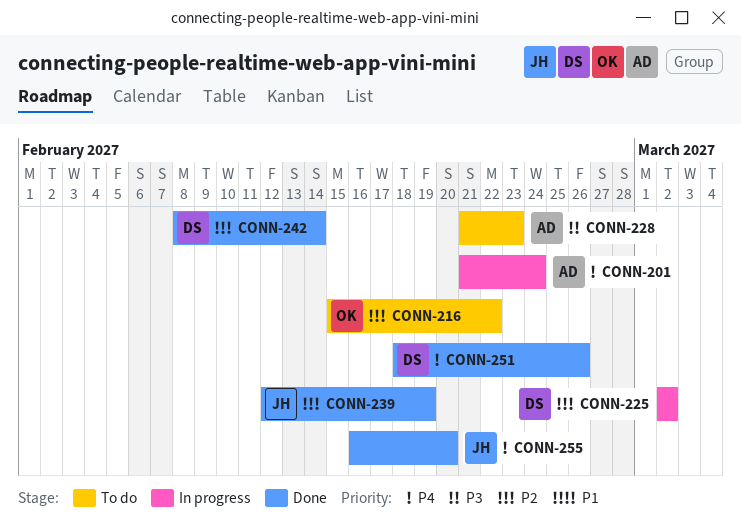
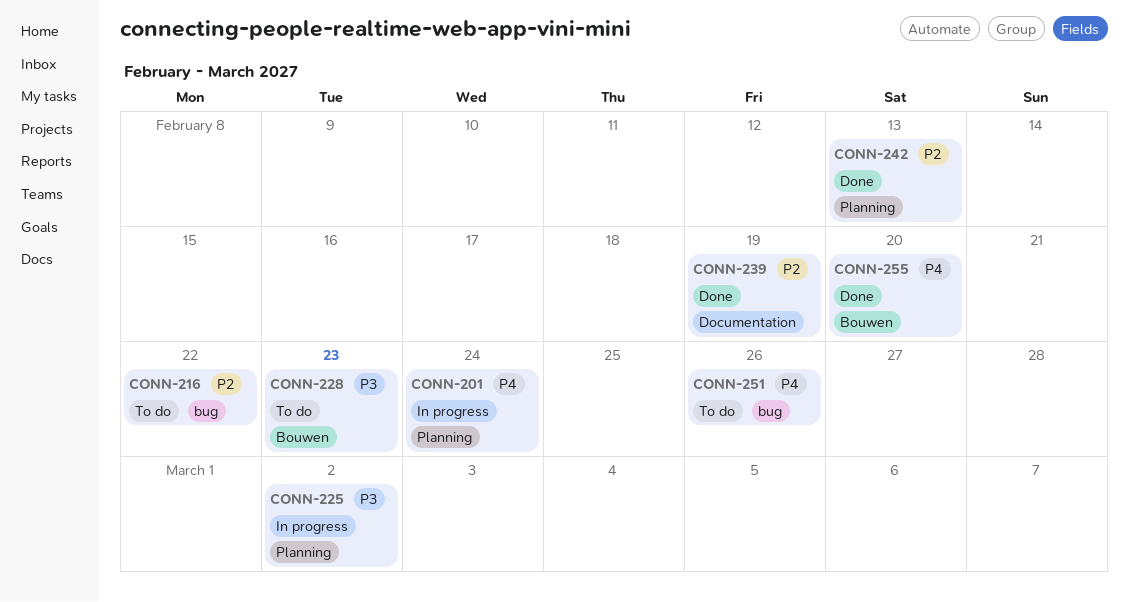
CONN-225, priority: P2 -> P3
CONN-242, due: Feb 14 -> Feb 13
CONN-251, status: Done -> To do

